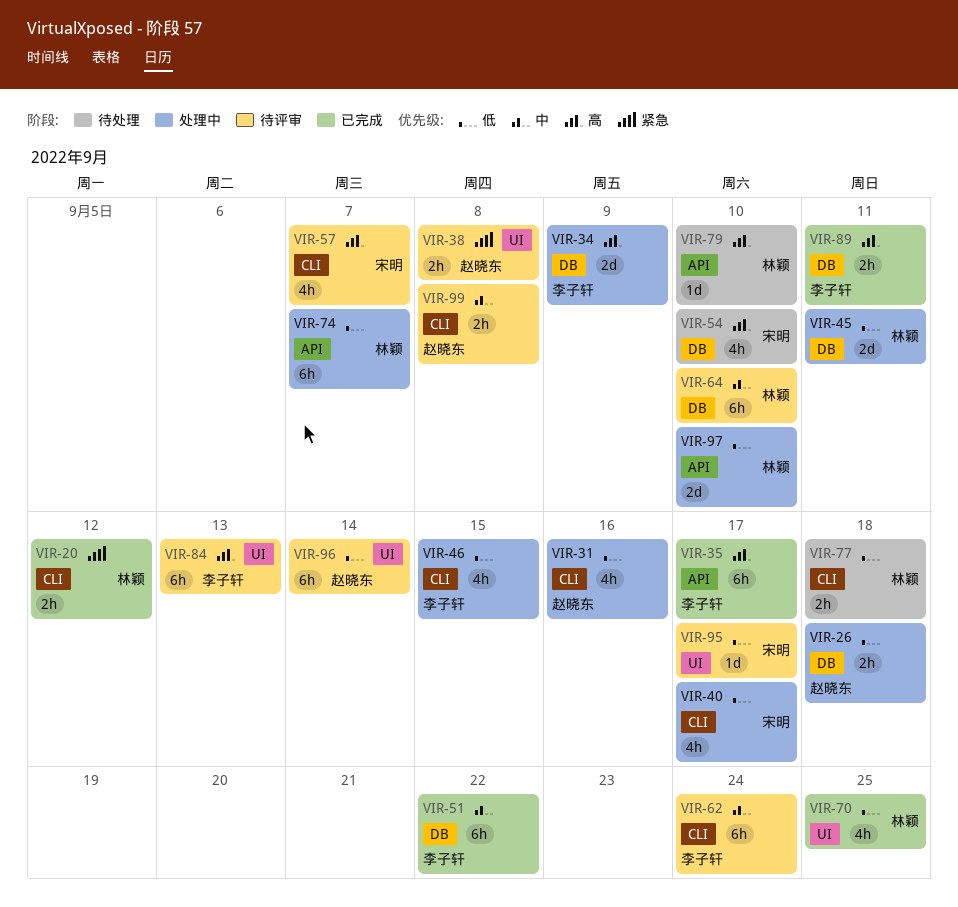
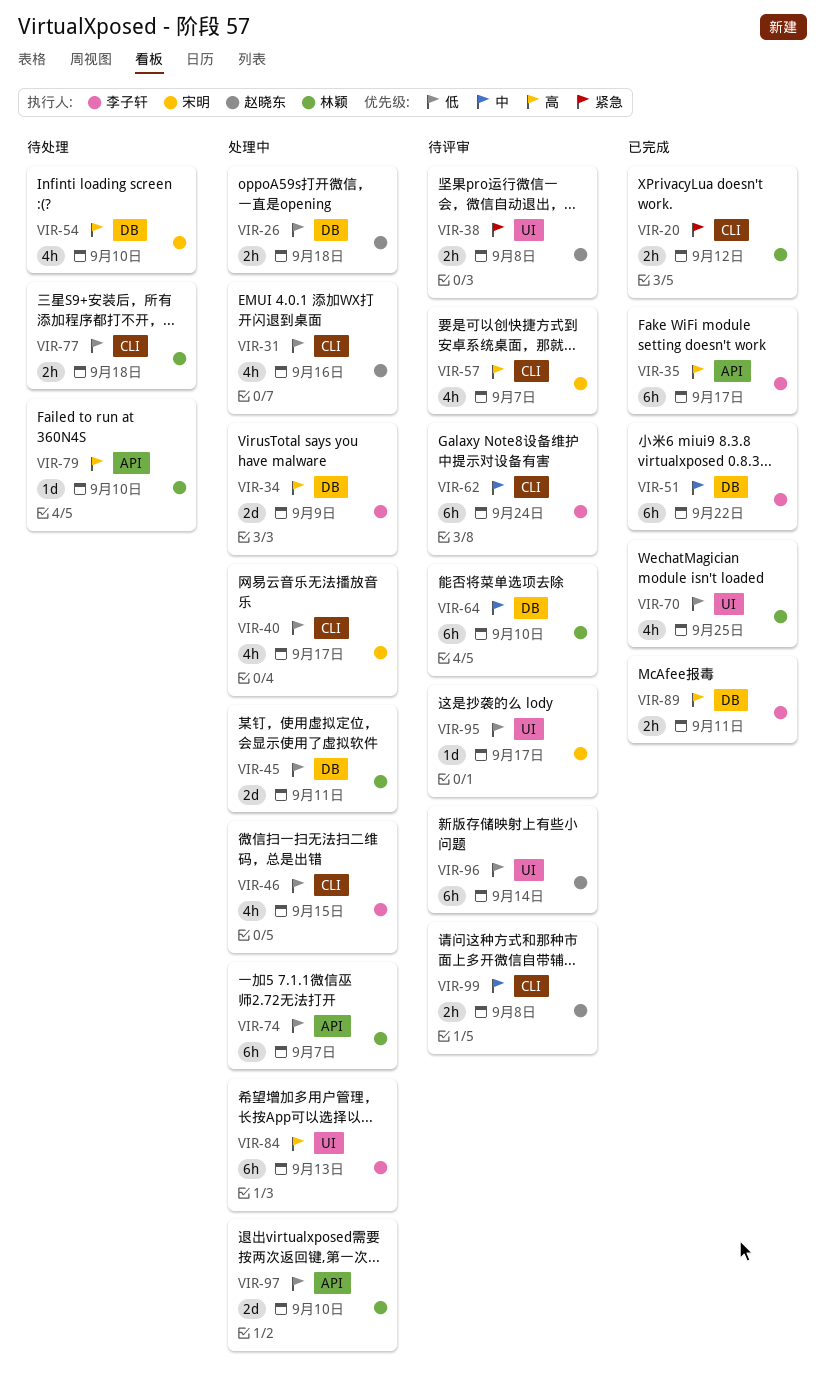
VIR-84, status: 待评审 -> 处理中

